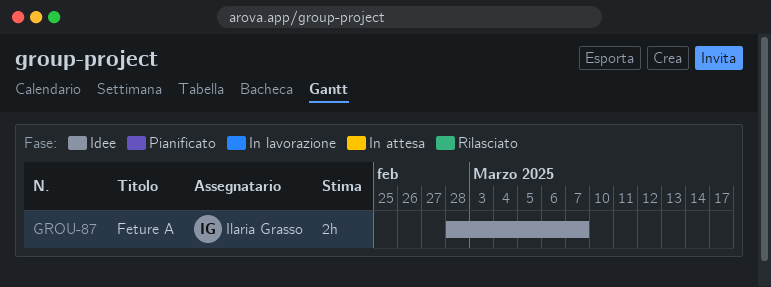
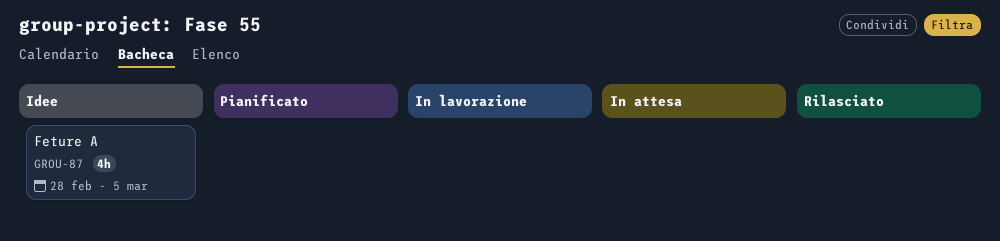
GROU-87, estimate: 2h -> 4h
GROU-87, due: Mar 7 -> Mar 5

